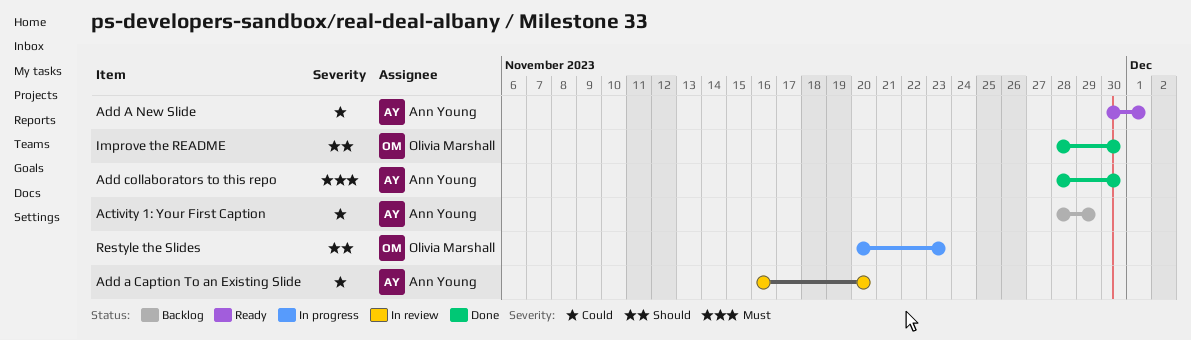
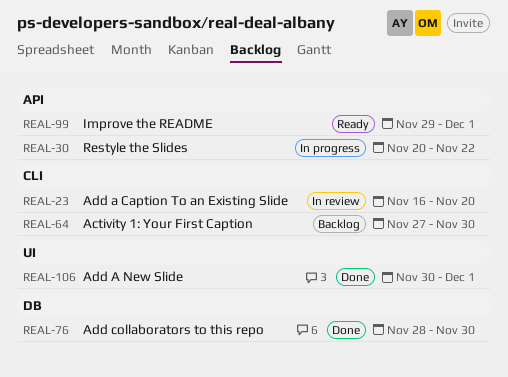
Activity 1: Your First Caption, start: Nov 28 -> Nov 27
Activity 1: Your First Caption, due: Nov 29 -> Nov 30
Add A New Slide, status: Ready -> Done
Improve the README, status: Done -> Ready
Improve the README, start: Nov 28 -> Nov 29
Improve the README, due: Nov 30 -> Dec 1
Restyle the Slides, due: Nov 23 -> Nov 22

